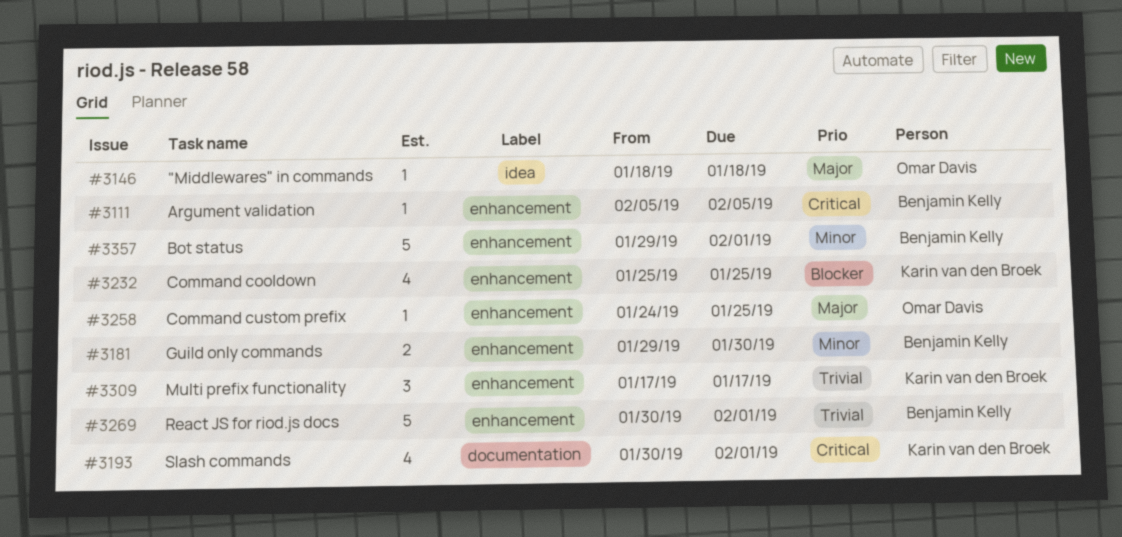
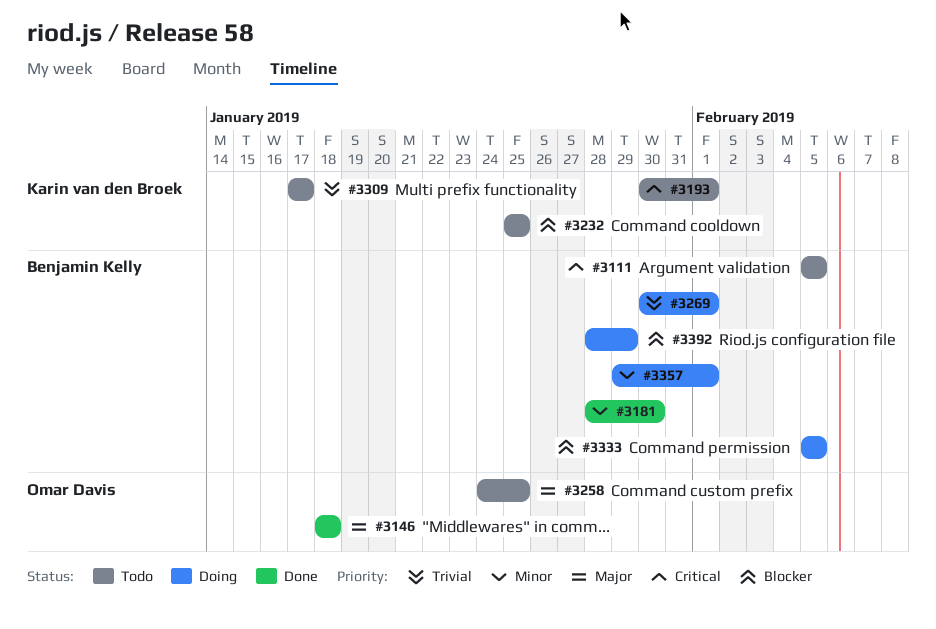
#3181, start: Jan 29 -> Jan 28
#3333: none -> present
#3392: none -> present

